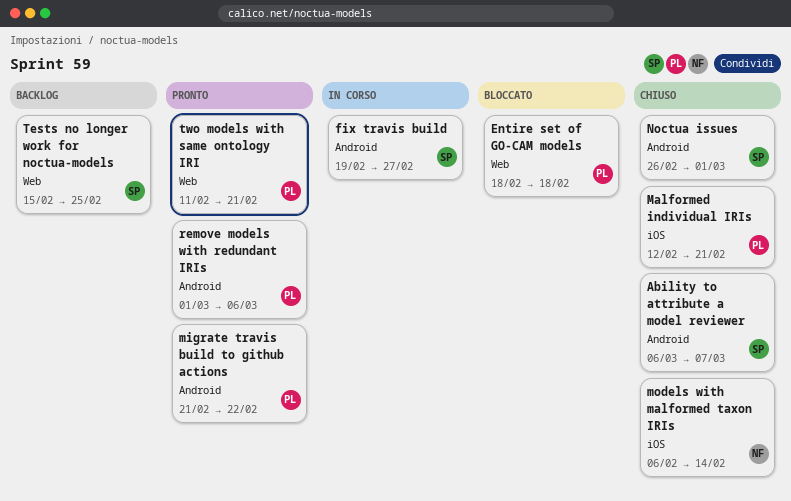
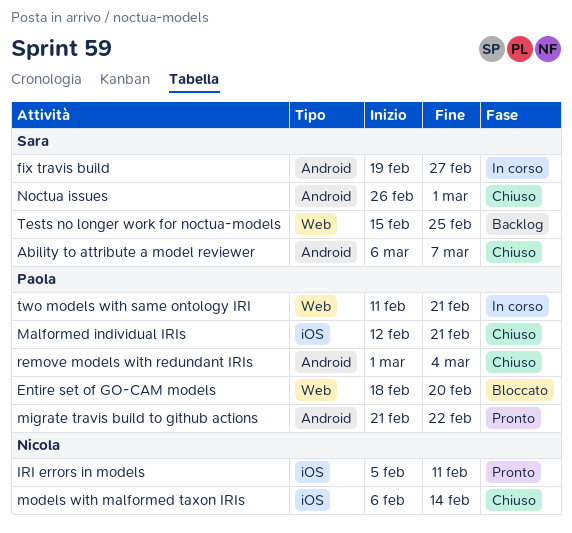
Entire set of GO-CAM models, due: Feb 18 -> Feb 20
IRI errors in models: none -> present
remove models with redundant IRIs, status: Pronto -> Chiuso
remove models with redundant IRIs, due: Mar 6 -> Mar 4
two models with same ontology IRI, status: Pronto -> In corso

